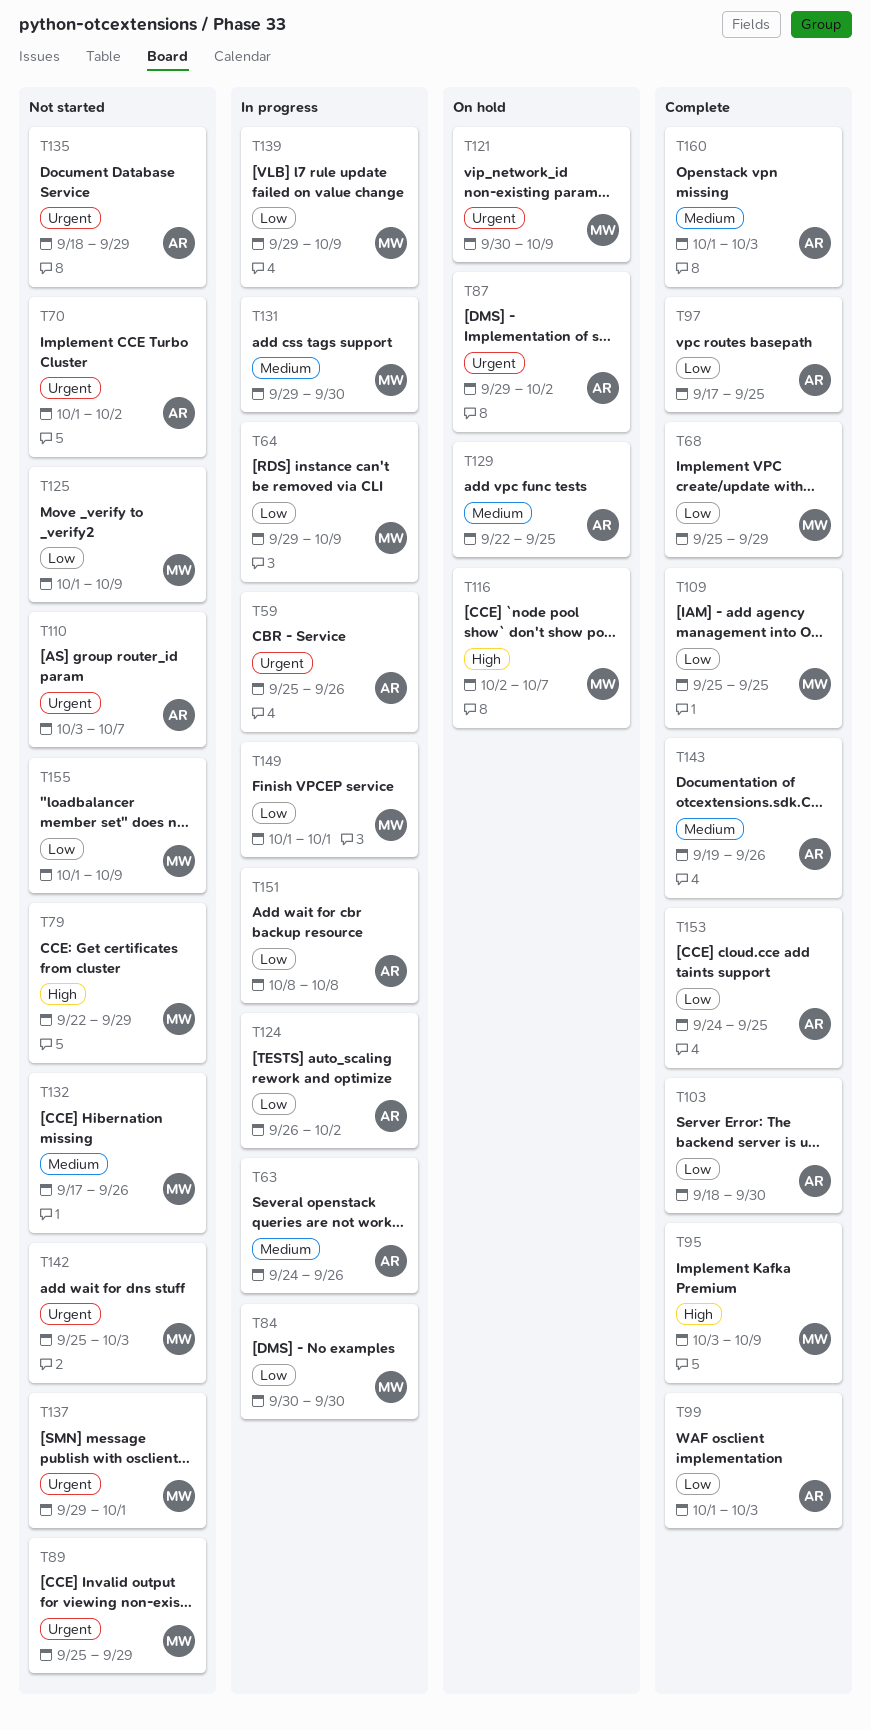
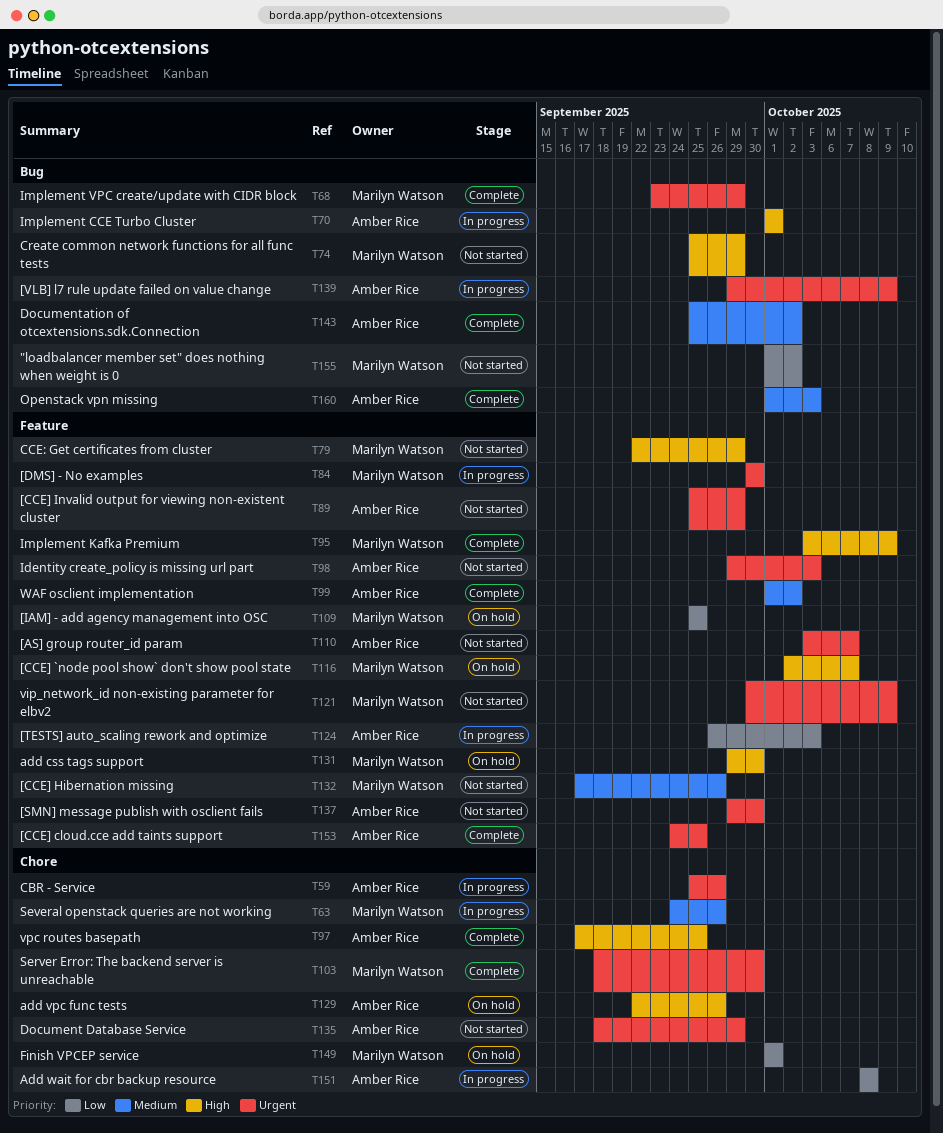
T63, owner: Amber Rice -> Marilyn Watson
T64: present -> none
T68, priority: Low -> Urgent
T68, start: Sep 25 -> Sep 23
T70, status: Not started -> In progress
T70, priority: Urgent -> High
T70, due: Oct 2 -> Oct 1
T74: none -> present
T84, priority: Low -> Urgent
T87: present -> none
T89, owner: Marilyn Watson -> Amber Rice
T97, priority: Low -> High
T98: none -> present
T99, priority: Low -> Medium
T99, due: Oct 3 -> Oct 2
T103, owner: Amber Rice -> Marilyn Watson
T103, priority: Low -> Urgent
T109, status: Complete -> On hold
T121, status: On hold -> Not started
T124, due: Oct 2 -> Oct 3
T125: present -> none
T129, priority: Medium -> High
T129, due: Sep 25 -> Sep 26
T131, status: In progress -> On hold
T131, priority: Medium -> High
T137, owner: Marilyn Watson -> Amber Rice
T137, due: Oct 1 -> Sep 30
T139, owner: Marilyn Watson -> Amber Rice
T139, priority: Low -> Urgent
T142: present -> none
T143, start: Sep 19 -> Sep 25
T143, due: Sep 26 -> Oct 2
T149, status: In progress -> On hold
T153, priority: Low -> Urgent
T155, due: Oct 9 -> Oct 2

